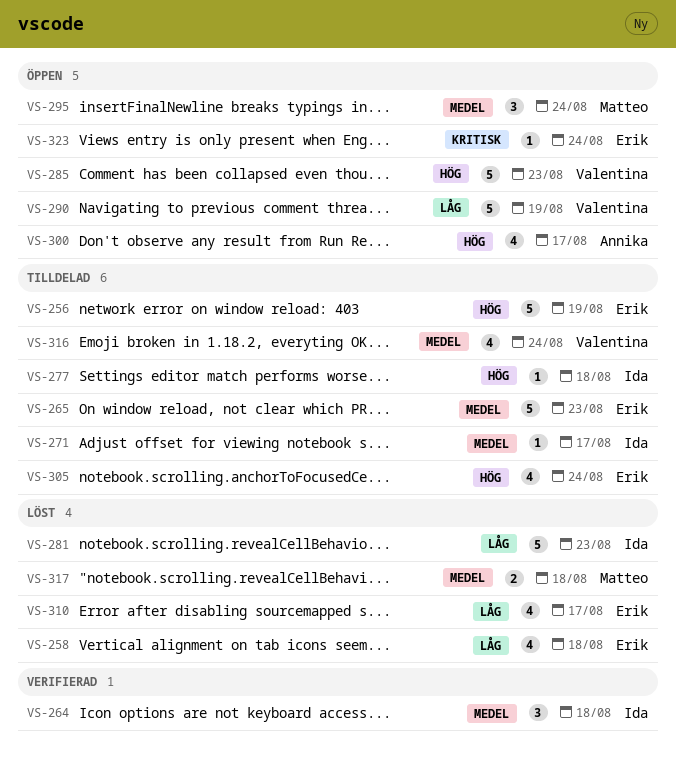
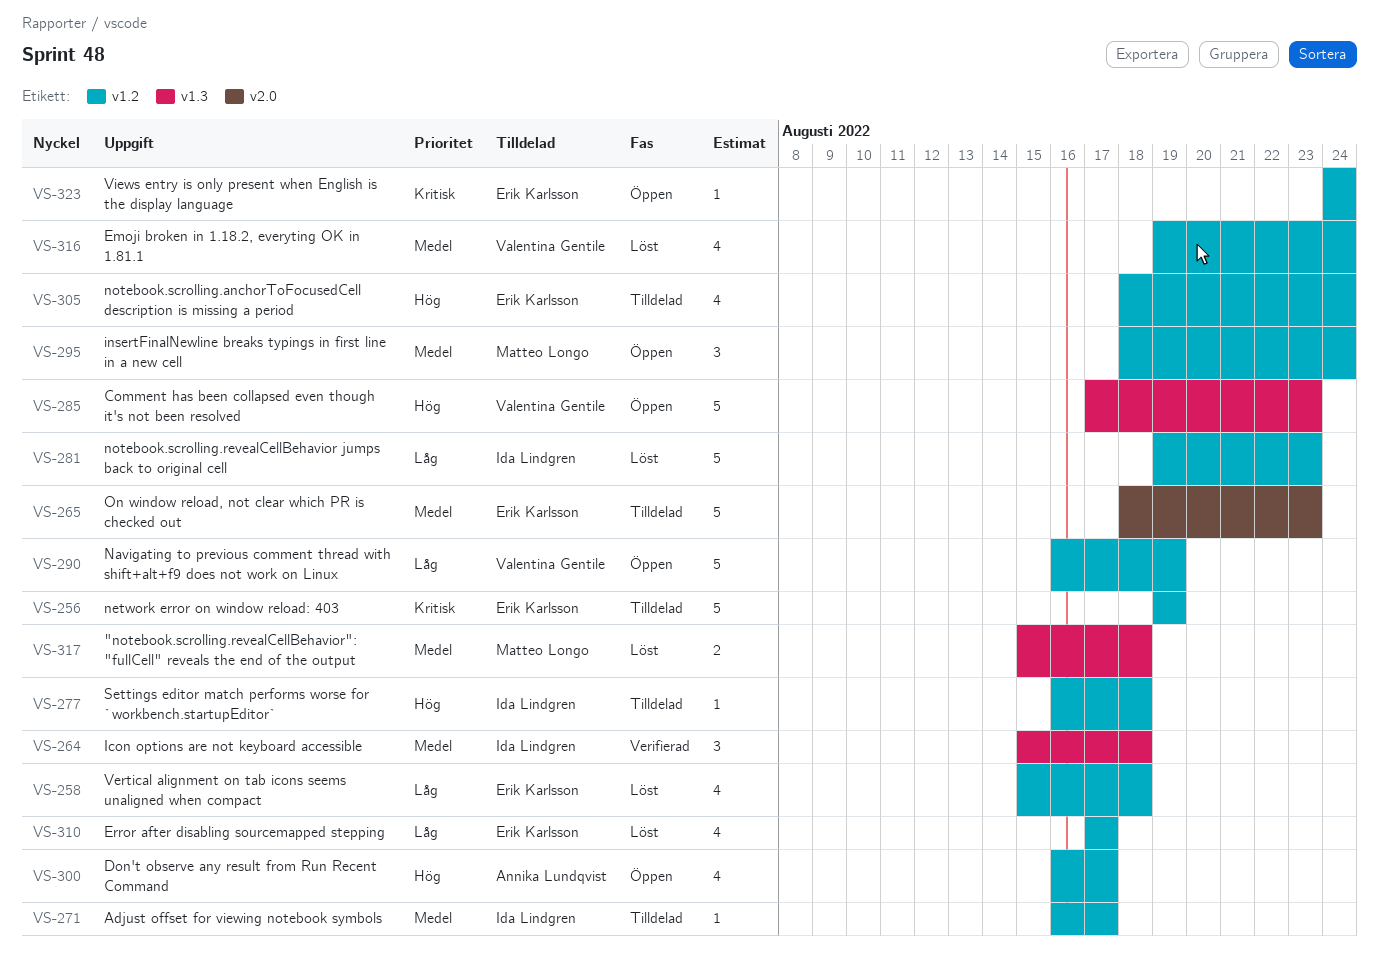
VS-256, priority: Hög -> Kritisk
VS-316, status: Tilldelad -> Löst

